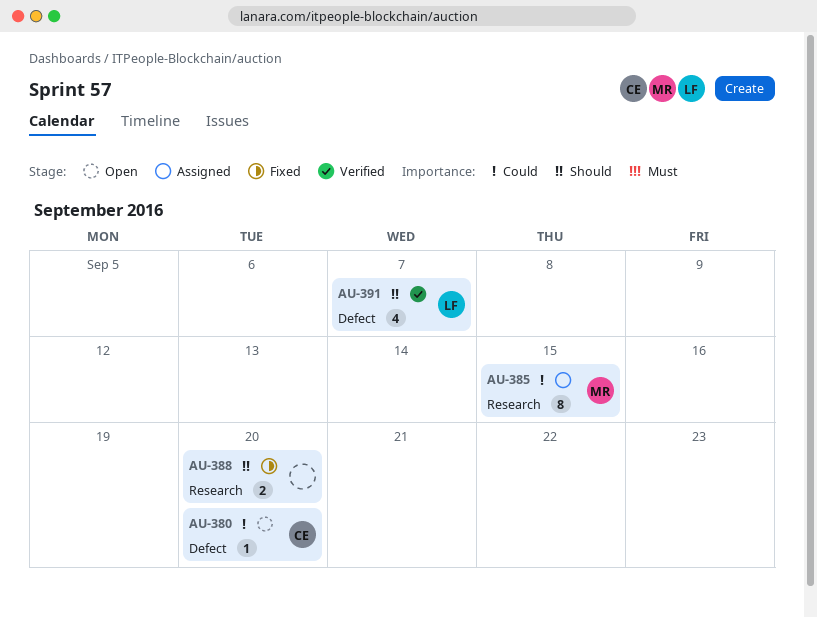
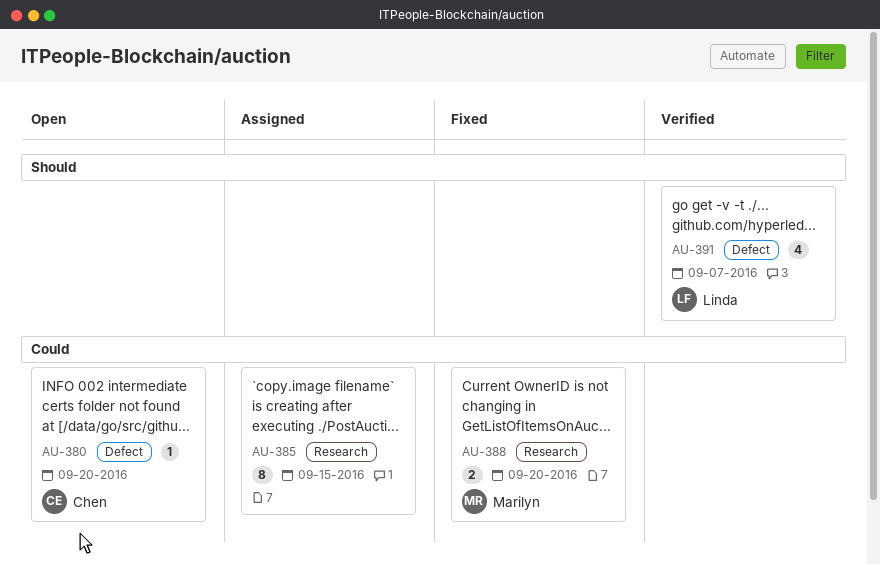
AU-385, owner: Marilyn -> none
AU-388, owner: none -> Marilyn
AU-388, priority: Should -> Could

